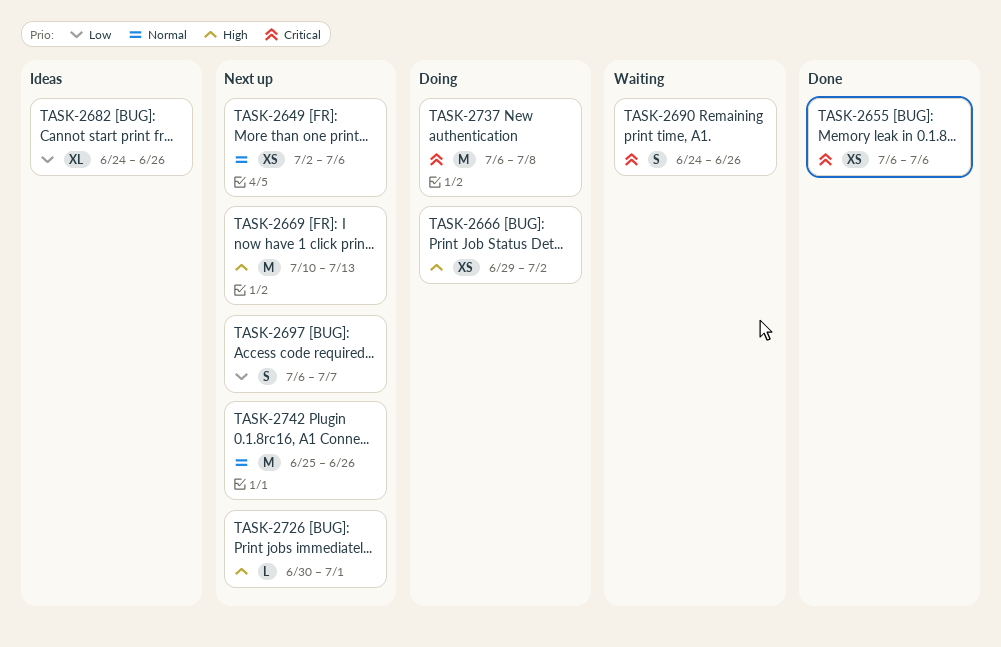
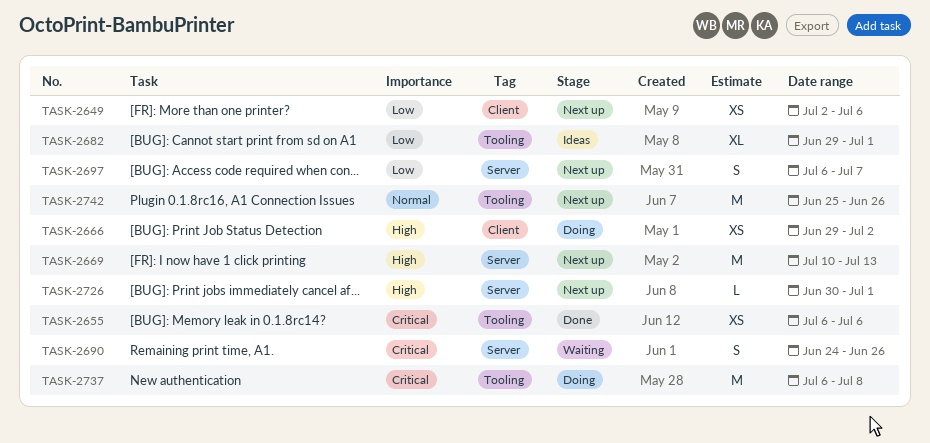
TASK-2649, priority: Normal -> Low
TASK-2682, start: Jun 24 -> Jun 29
TASK-2682, due: Jun 26 -> Jul 1

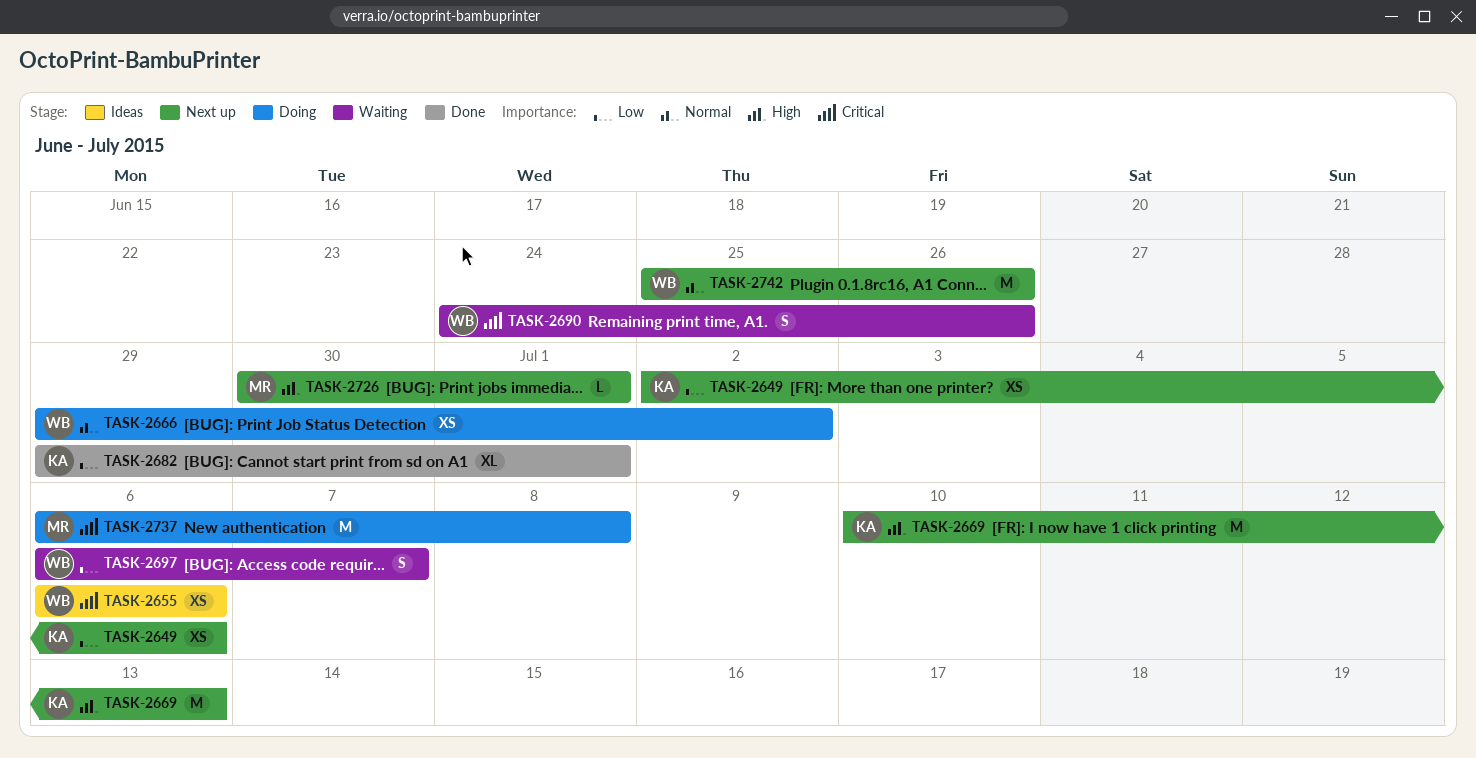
TASK-2655, status: Done -> Ideas
TASK-2666, priority: High -> Normal
TASK-2682, status: Ideas -> Done
TASK-2697, status: Next up -> Waiting

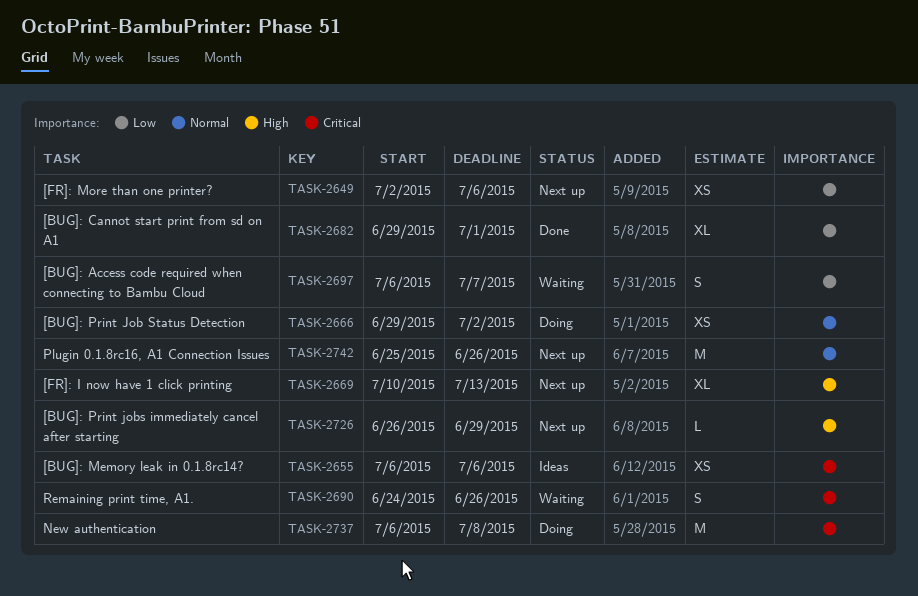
TASK-2669, estimate: M -> XL
TASK-2726, start: Jun 30 -> Jun 26
TASK-2726, due: Jul 1 -> Jun 29

